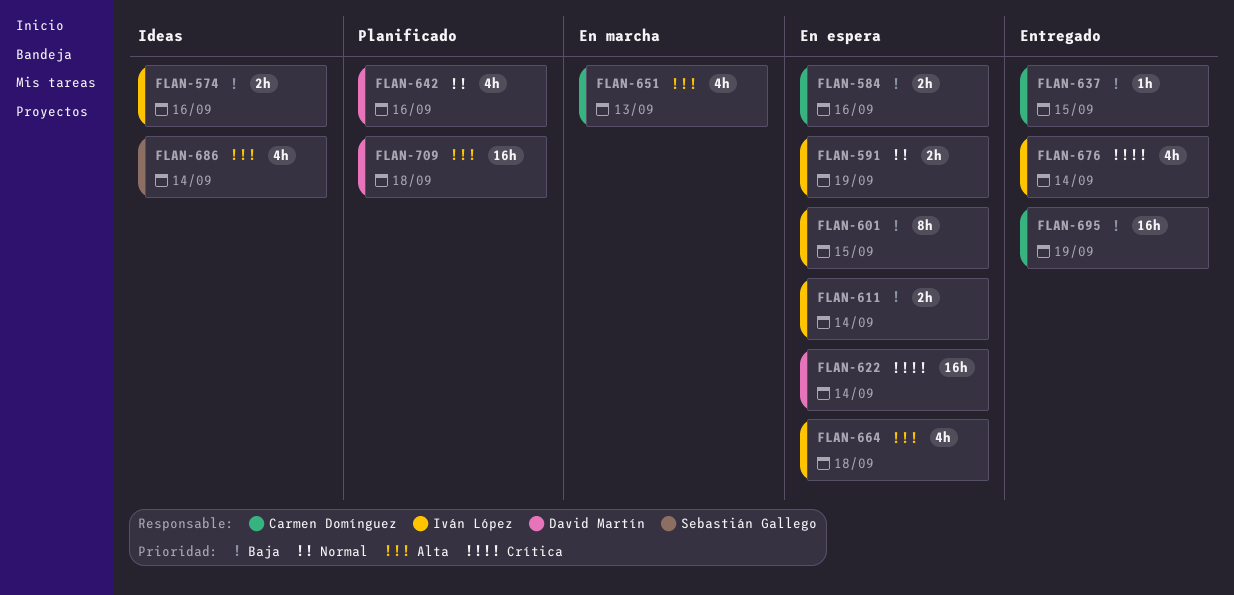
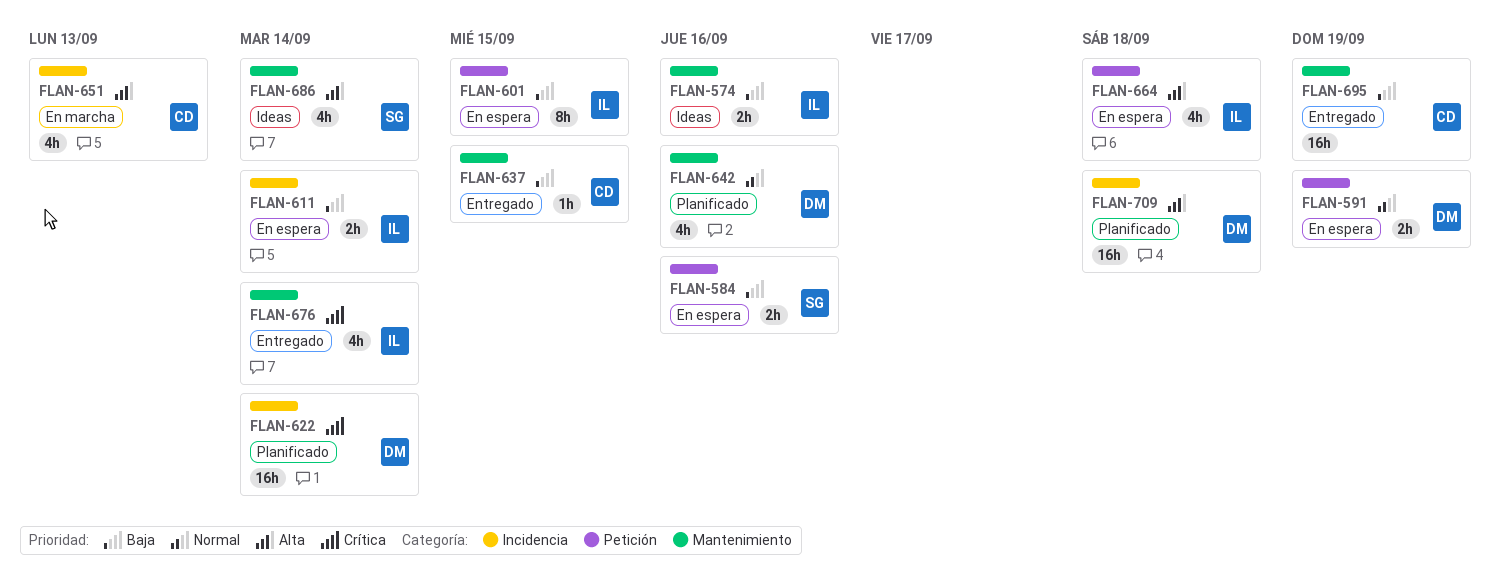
FLAN-584, owner: Carmen Domínguez -> Sebastián Gallego
FLAN-591, owner: Iván López -> David Martín
FLAN-622, status: En espera -> Planificado

